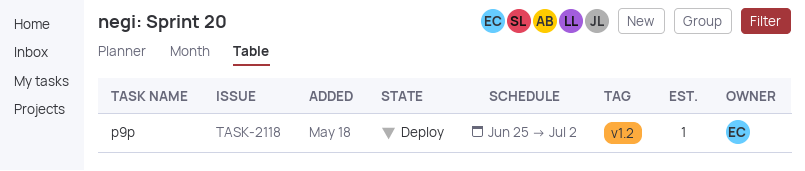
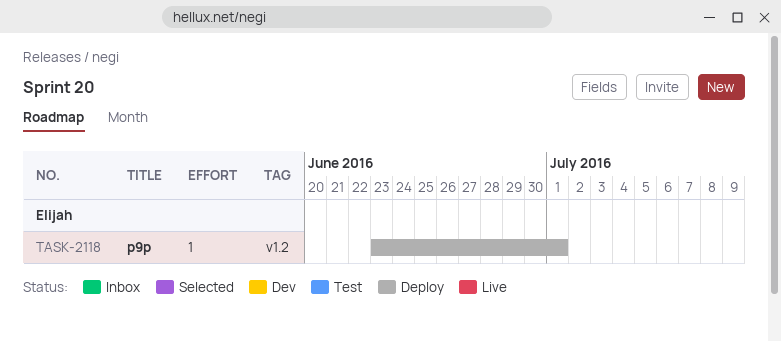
TASK-2118, start: Jun 25 -> Jun 23
TASK-2118, due: Jul 2 -> Jul 1

